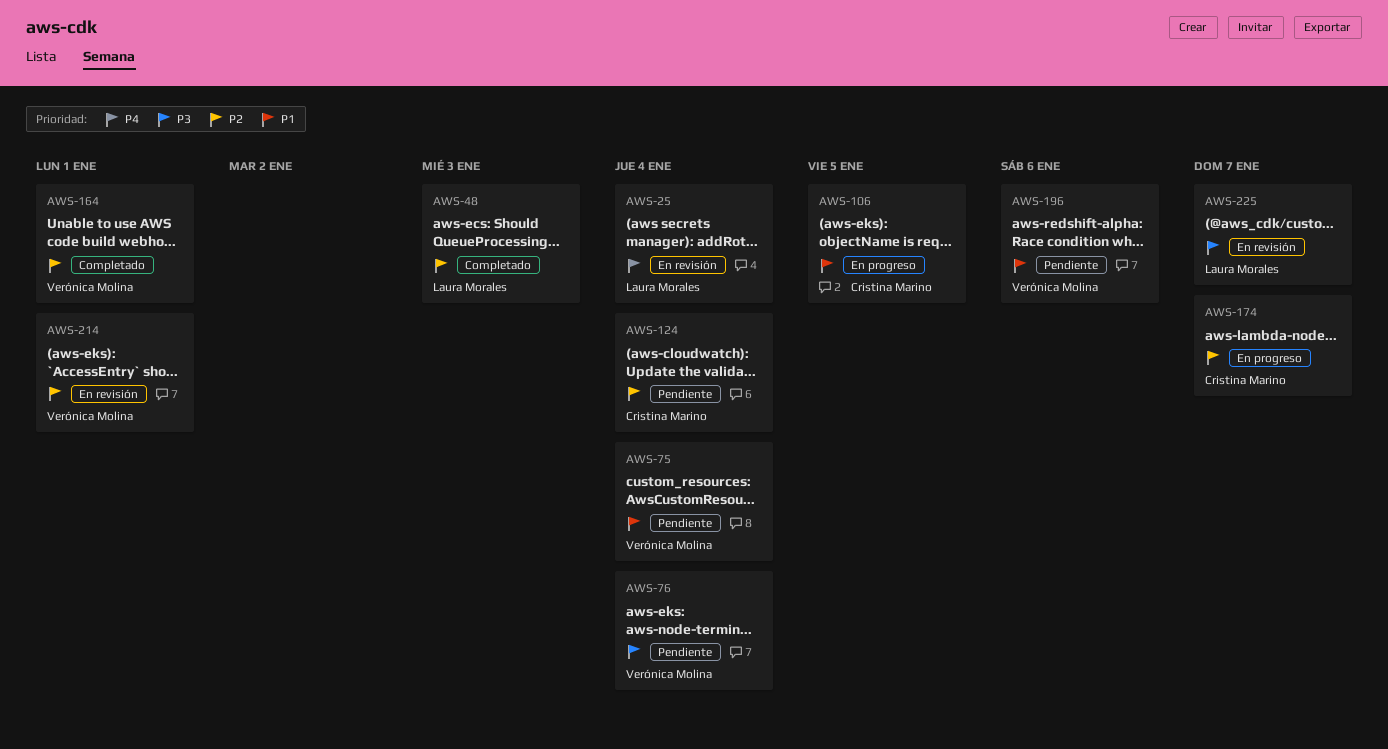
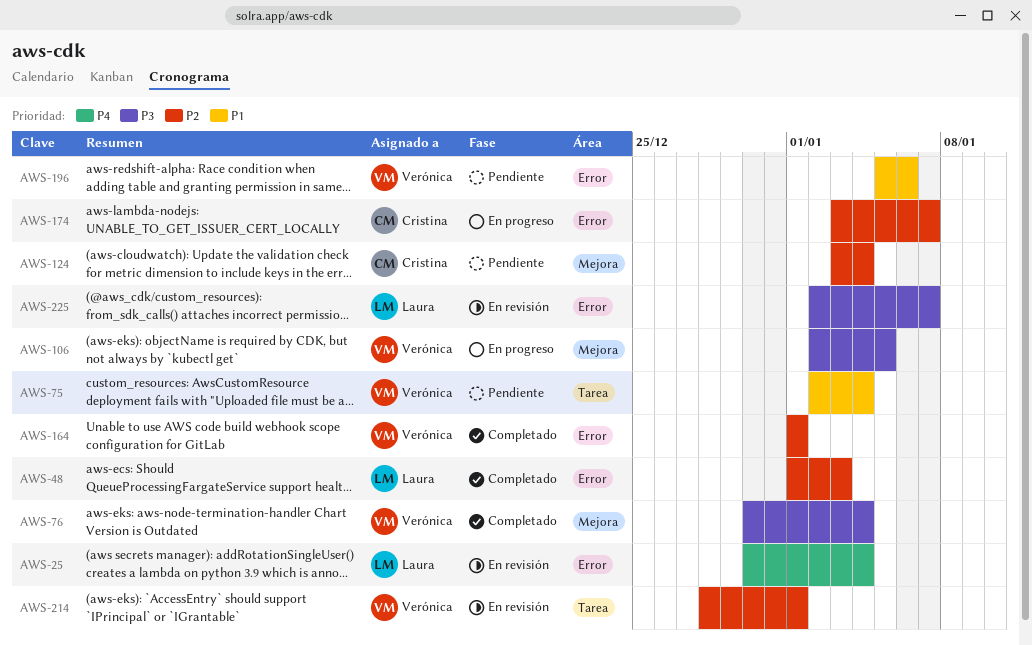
AWS-76, status: Pendiente -> Completado
AWS-106, owner: Cristina Marino -> Verónica Molina
AWS-106, priority: P1 -> P3

